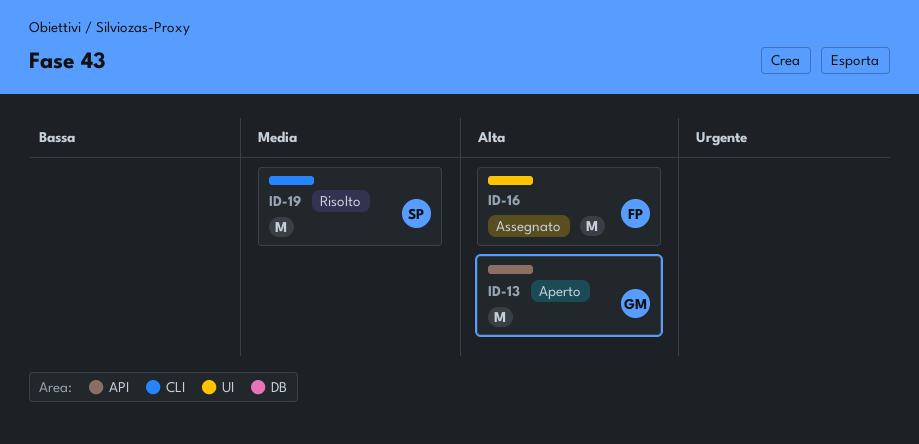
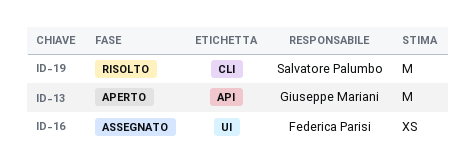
ID-16, estimate: M -> XS

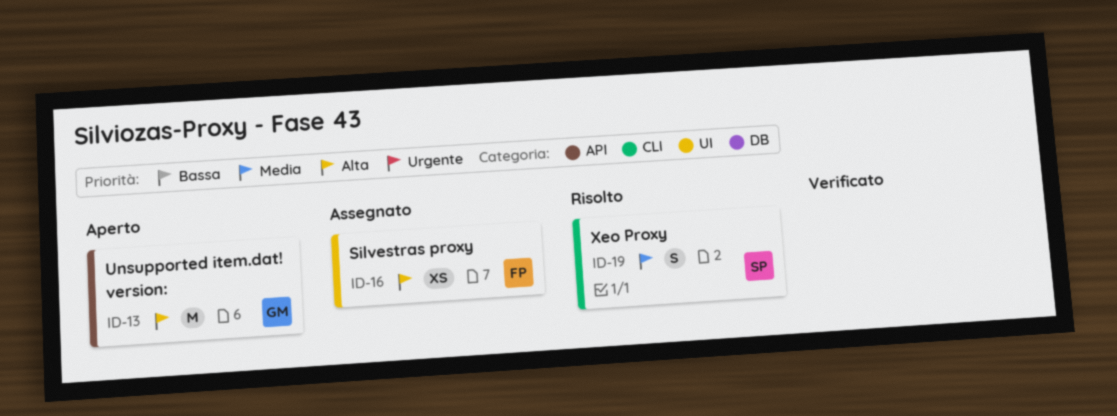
ID-19, estimate: M -> S

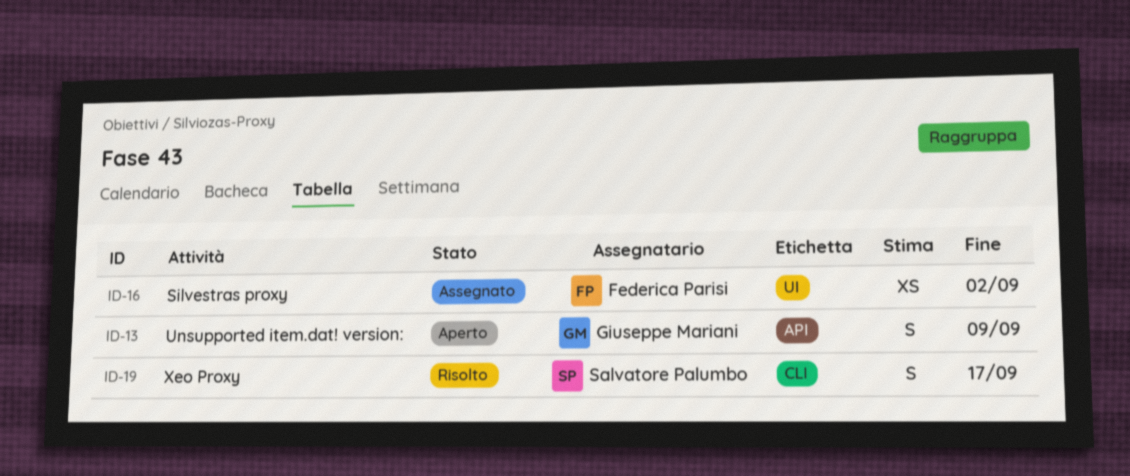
ID-13, estimate: M -> S

